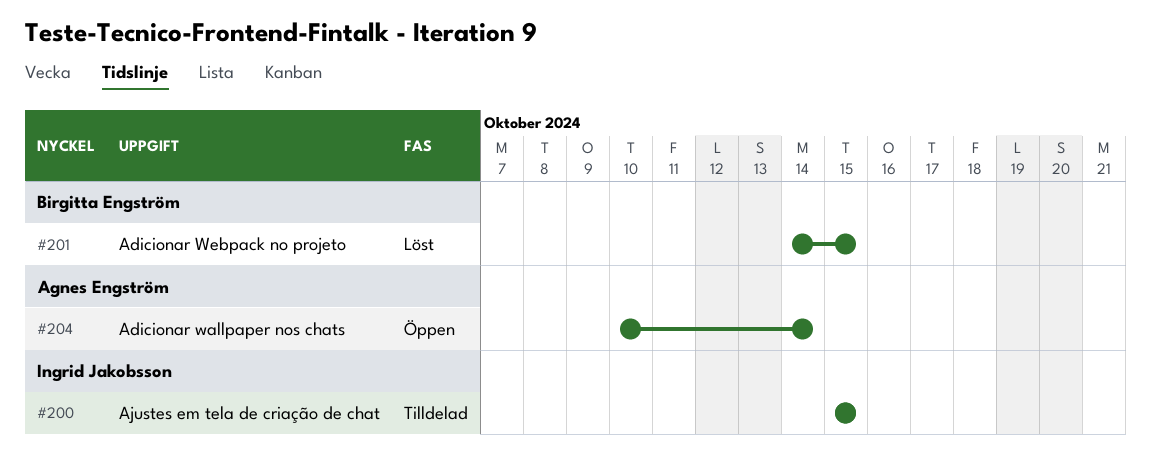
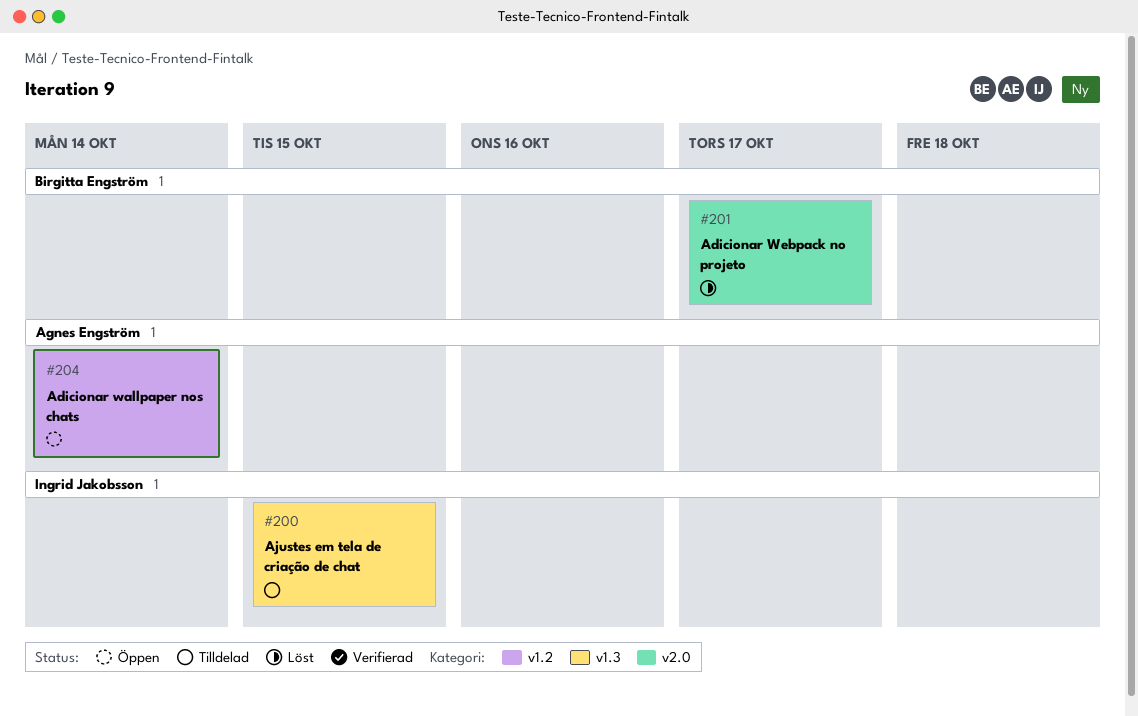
#201, due: Oct 15 -> Oct 17

